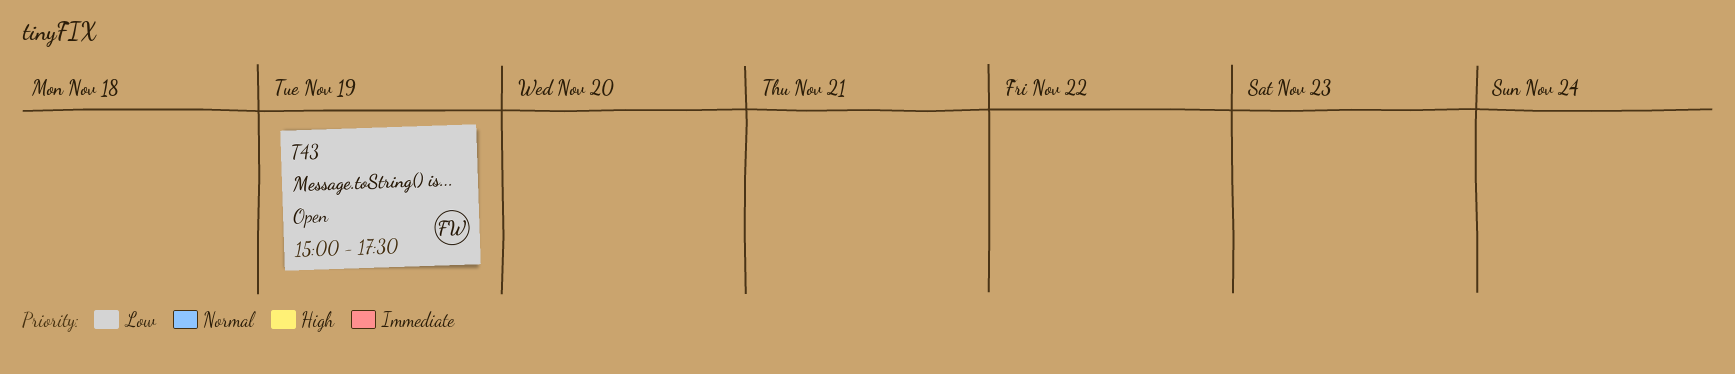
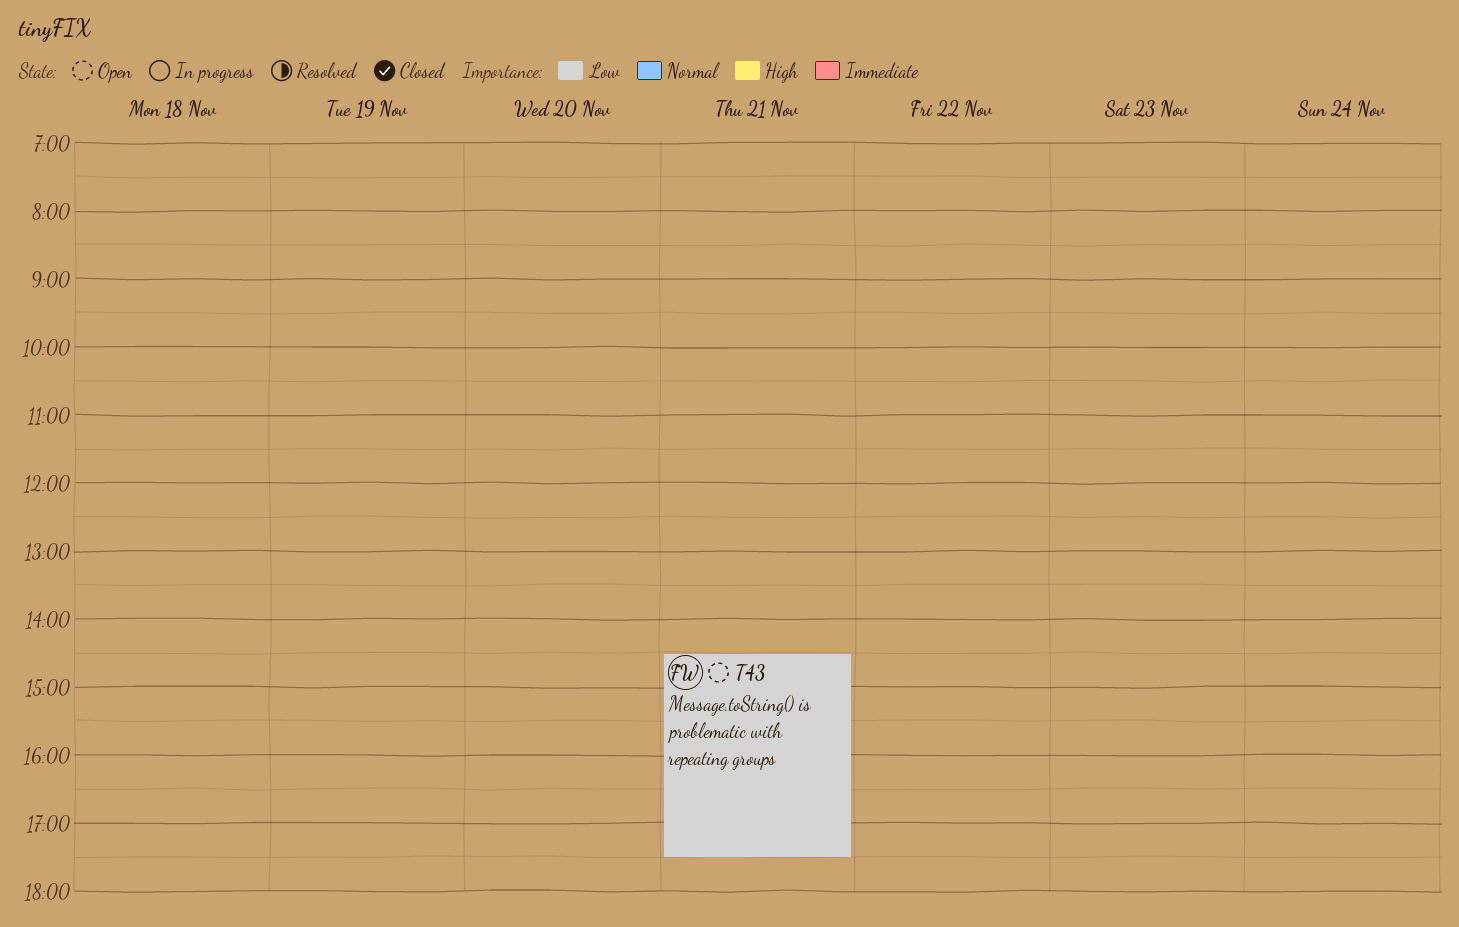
T43, day: Nov 19 -> Nov 21
T43, begins: 15:00 -> 14:30

